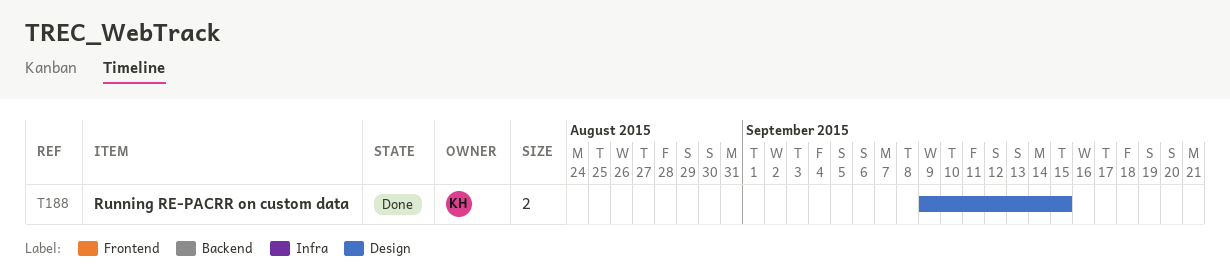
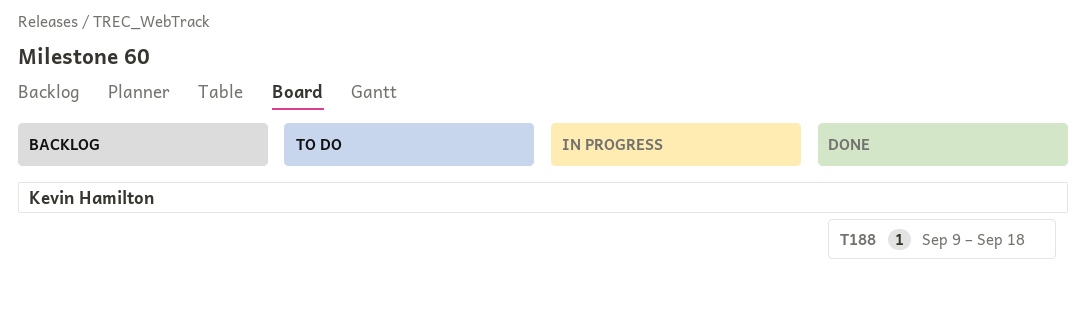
T188, estimate: 2 -> 1
T188, due: Sep 15 -> Sep 18

